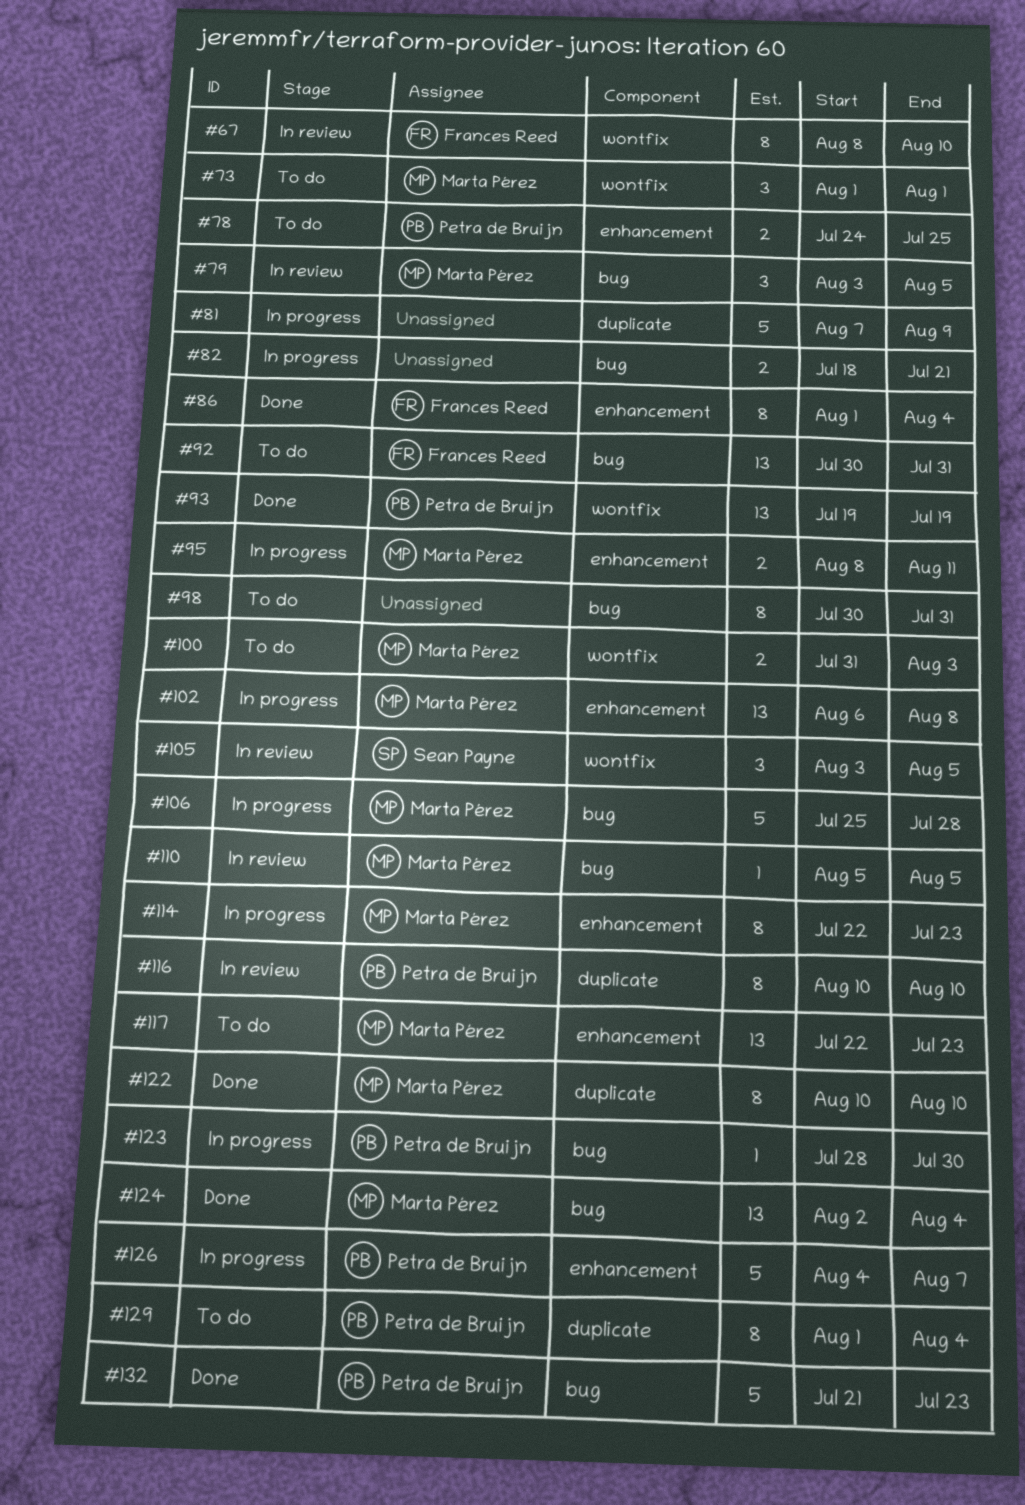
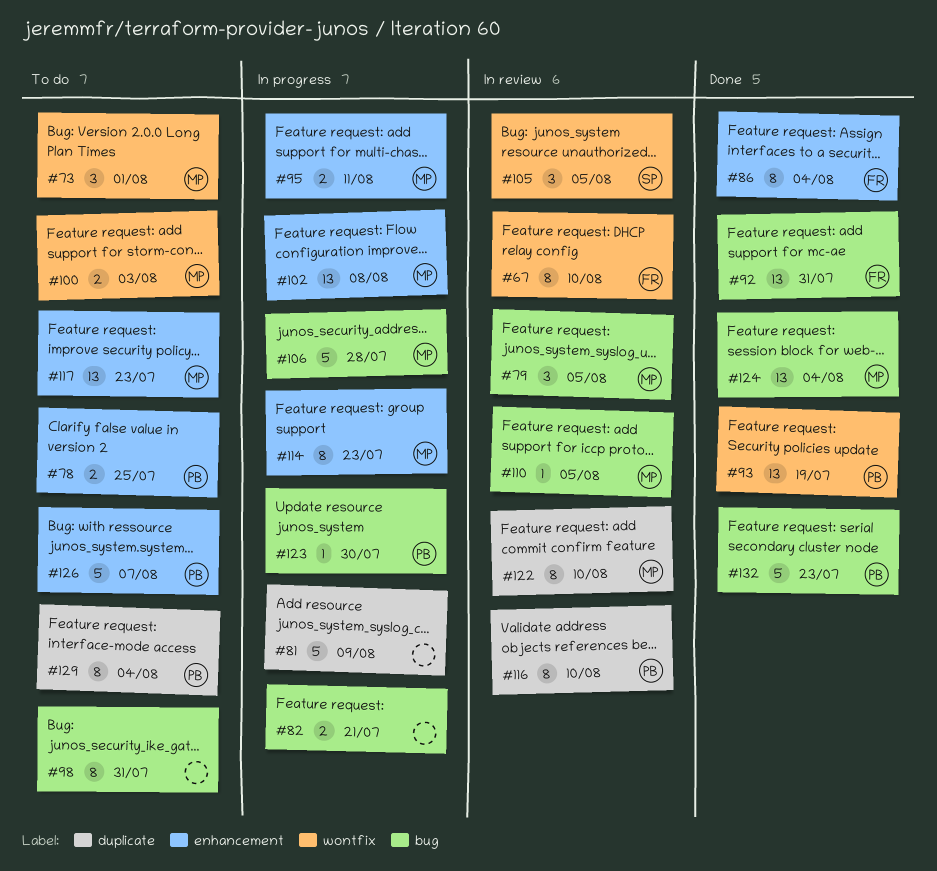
#92, status: To do -> Done
#122, status: Done -> In review
#126, status: In progress -> To do

